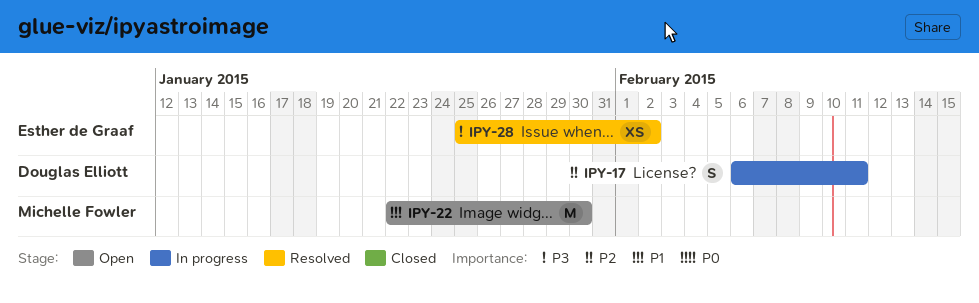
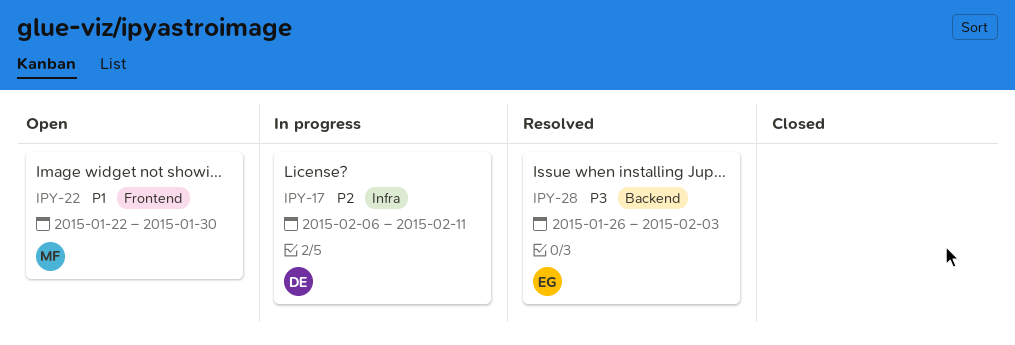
IPY-28, start: Jan 25 -> Jan 26
IPY-28, due: Feb 2 -> Feb 3

